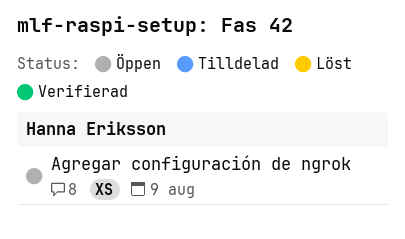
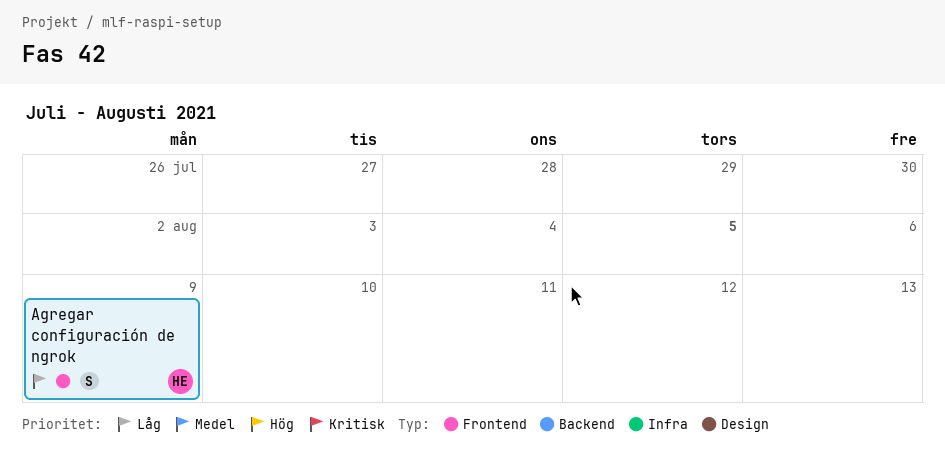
Agregar configuración de ngrok, estimate: XS -> S

